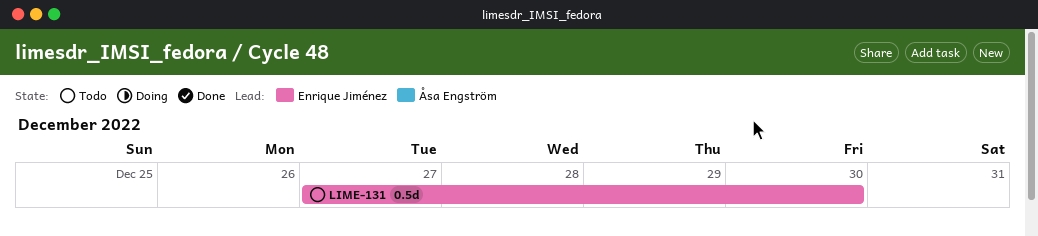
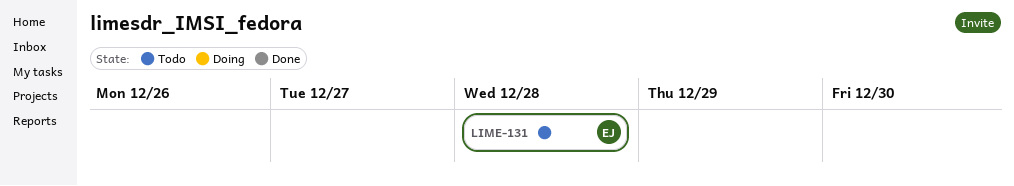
LIME-131, due: Dec 30 -> Dec 28

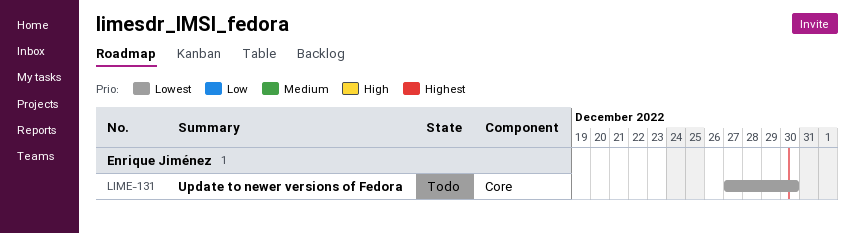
LIME-131, due: Dec 28 -> Dec 30

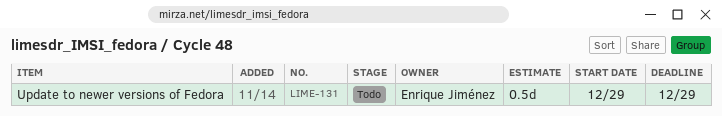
LIME-131, start: Dec 27 -> Dec 29
LIME-131, due: Dec 30 -> Dec 29

